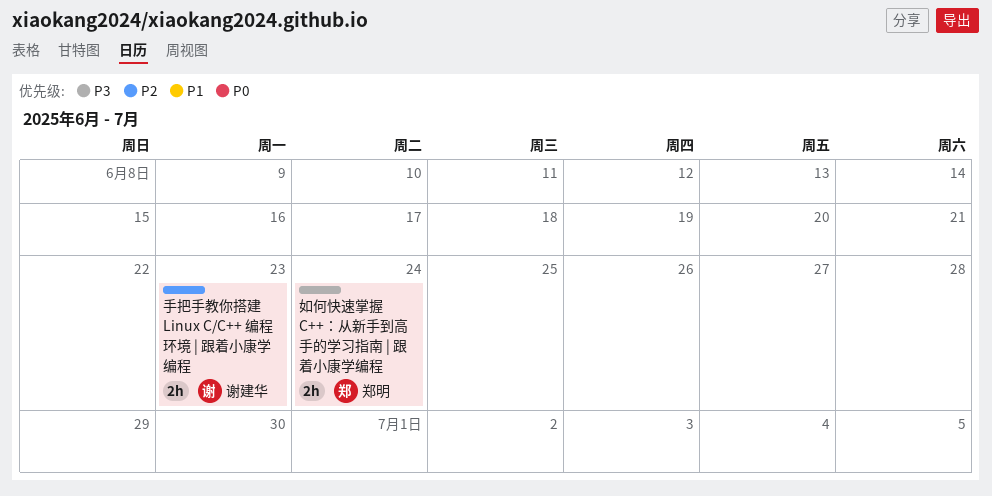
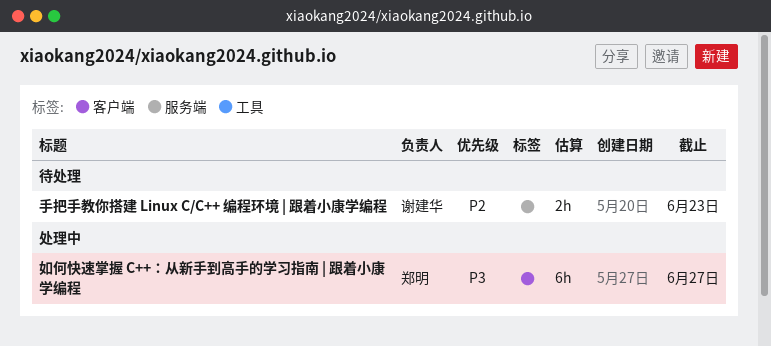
如何快速掌握 C++：从新手到高手的学习指南 | 跟着小康学编程, estimate: 2h -> 6h
如何快速掌握 C++：从新手到高手的学习指南 | 跟着小康学编程, due: Jun 24 -> Jun 27

